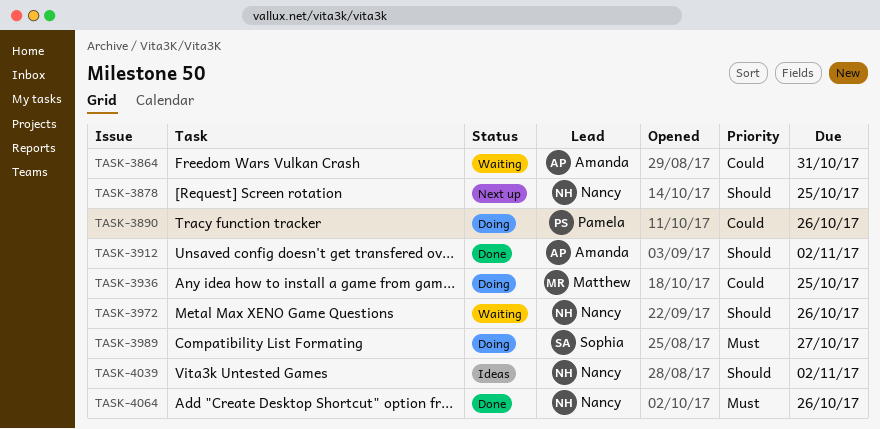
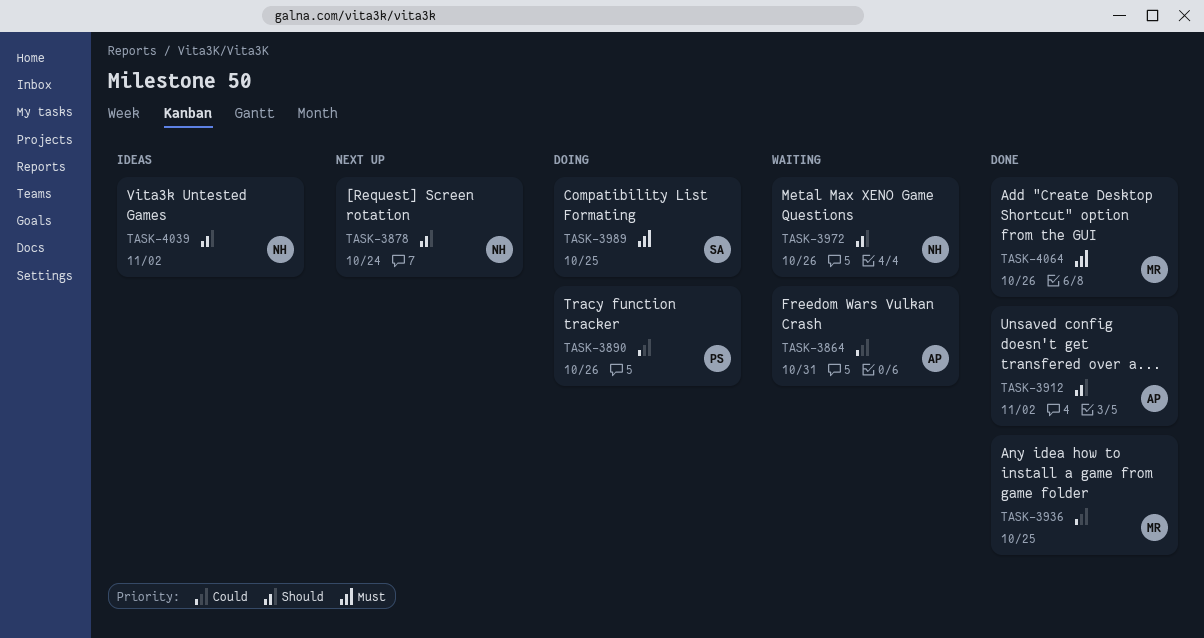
TASK-3878, due: Oct 25 -> Oct 24
TASK-3936, status: Doing -> Done
TASK-3989, due: Oct 27 -> Oct 25
TASK-4064, owner: Nancy -> Matthew

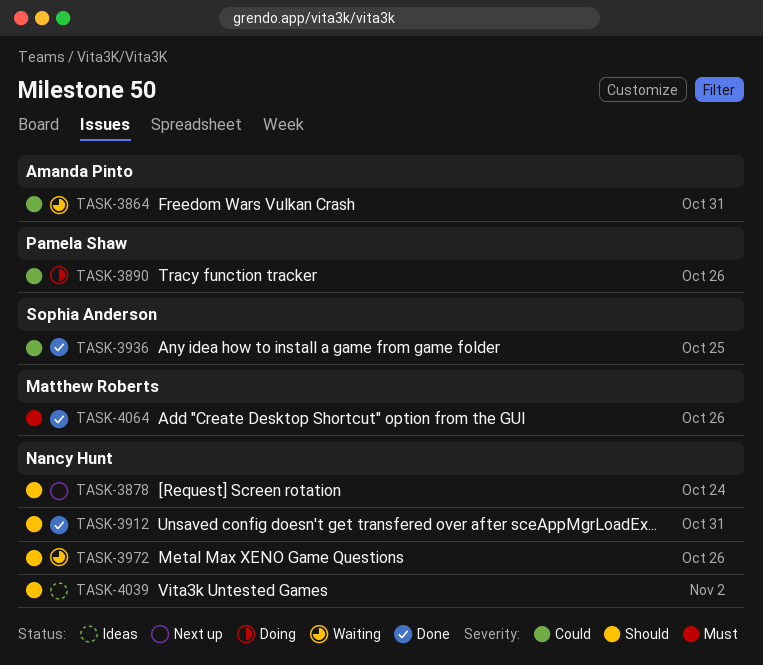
TASK-3912, owner: Amanda Pinto -> Nancy Hunt
TASK-3912, due: Nov 2 -> Oct 31
TASK-3936, owner: Matthew Roberts -> Sophia Anderson
TASK-3989: present -> none

